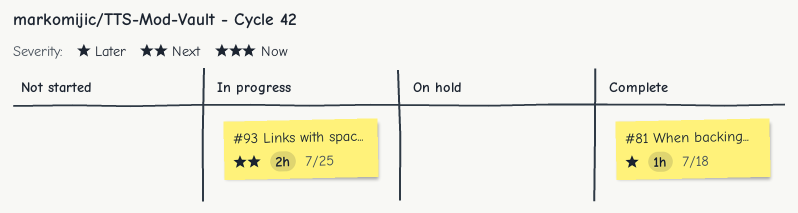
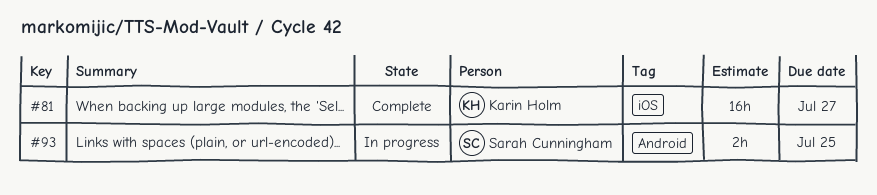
#81, estimate: 1h -> 16h
#81, due: Jul 18 -> Jul 27

